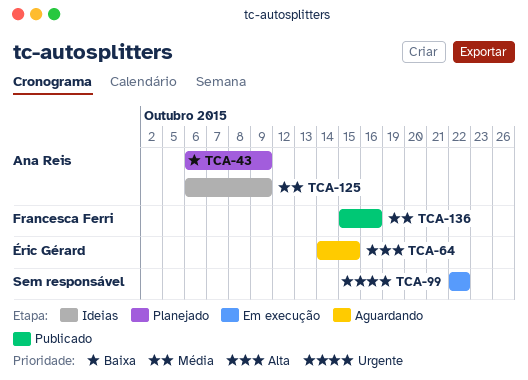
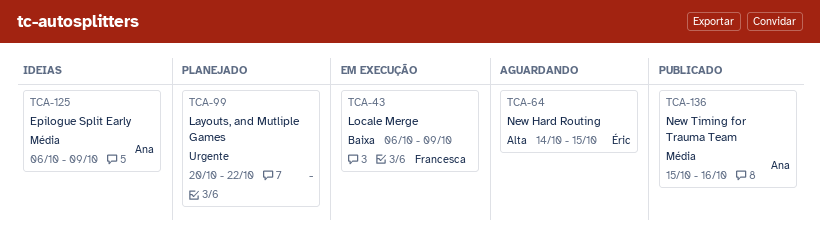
TCA-43, status: Planejado -> Em execução
TCA-43, owner: Ana Reis -> Francesca Ferri
TCA-99, status: Em execução -> Planejado
TCA-99, start: Oct 22 -> Oct 20
TCA-136, owner: Francesca Ferri -> Ana Reis

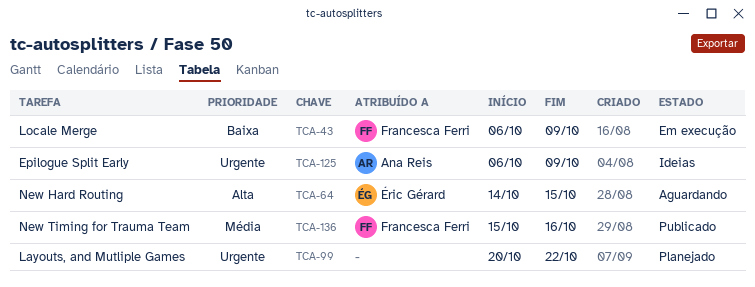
TCA-125, priority: Média -> Urgente
TCA-136, owner: Ana Reis -> Francesca Ferri

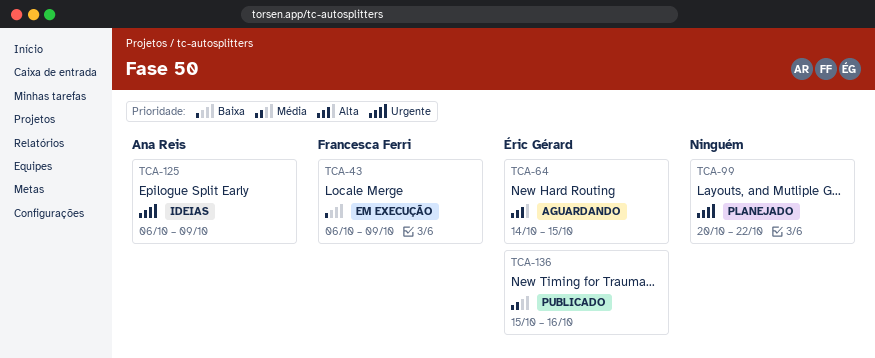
TCA-136, owner: Francesca Ferri -> Éric Gérard

